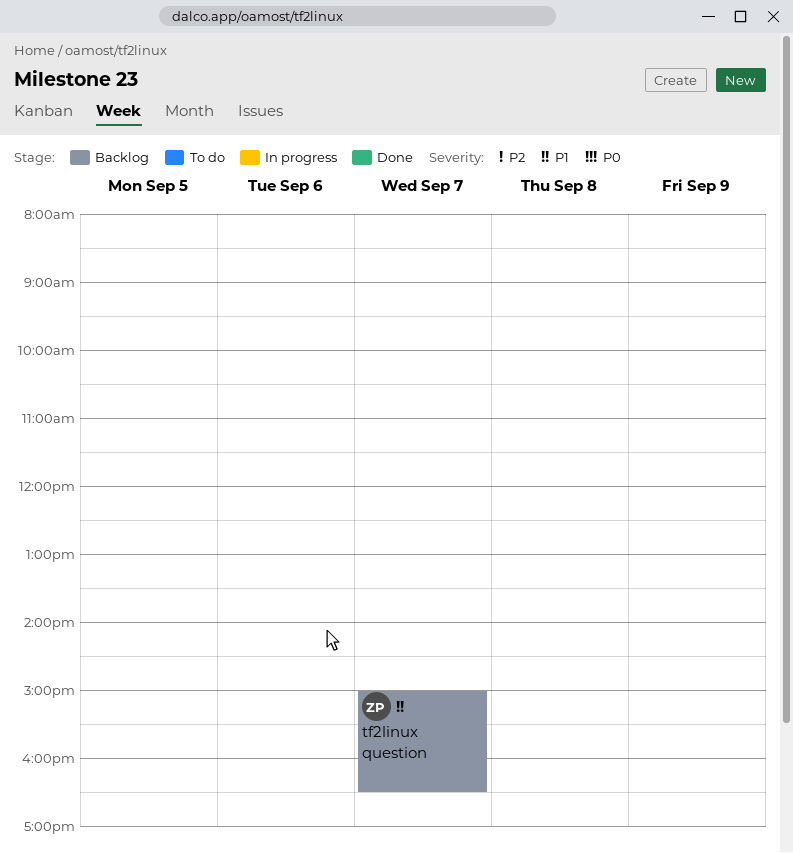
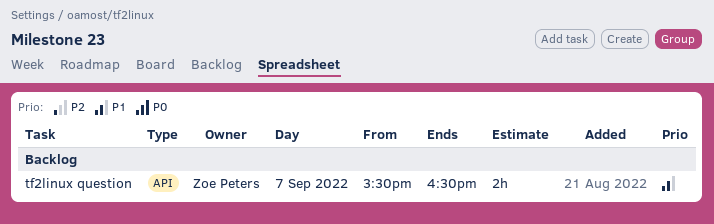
tf2linux question, begins: 15:00 -> 15:30

